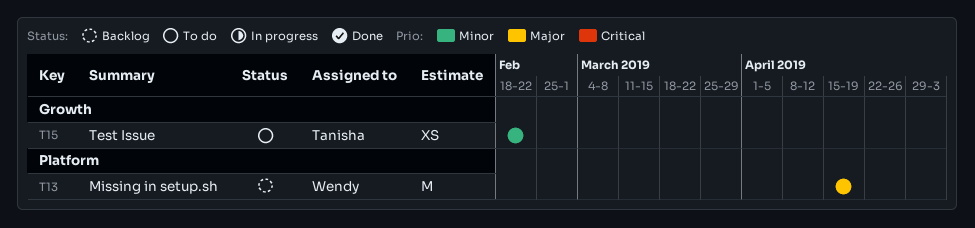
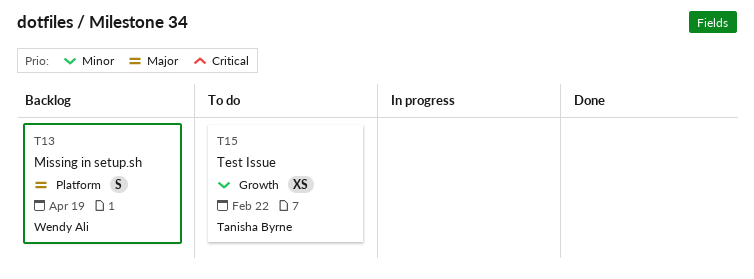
T13, estimate: M -> S

